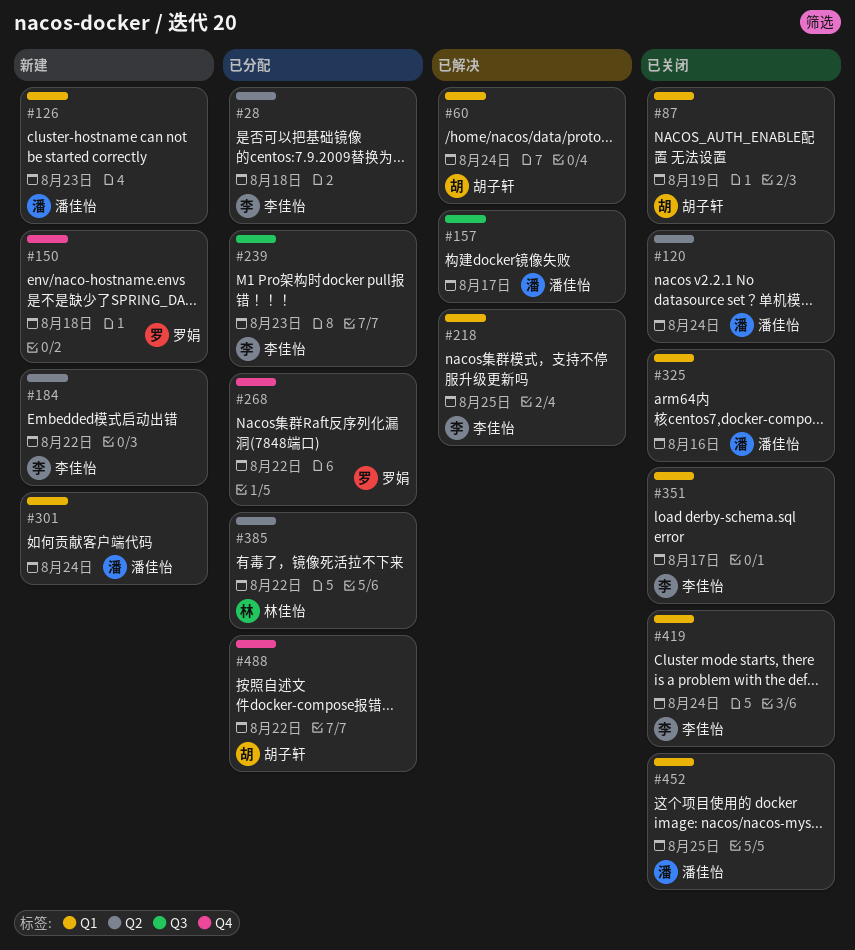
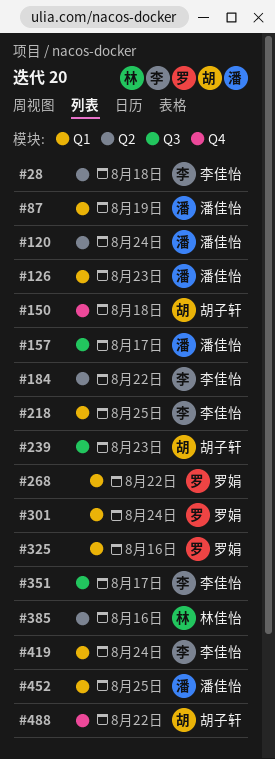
#60: present -> none
#87, owner: 胡子轩 -> 潘佳怡
#150, owner: 罗娟 -> 胡子轩
#239, owner: 李佳怡 -> 胡子轩
#268, label: Q4 -> Q1
#301, owner: 潘佳怡 -> 罗娟
#325, owner: 潘佳怡 -> 罗娟
#351, label: Q1 -> Q3
#385, due: Aug 22 -> Aug 16

